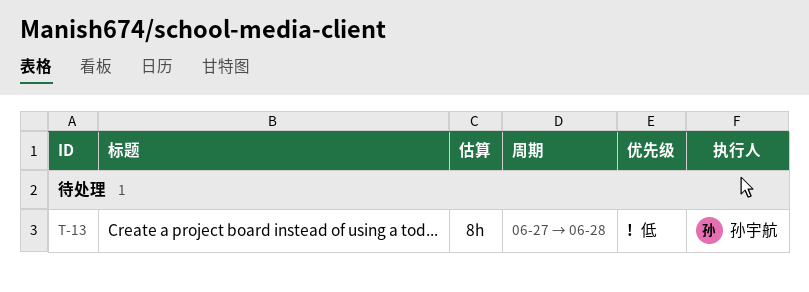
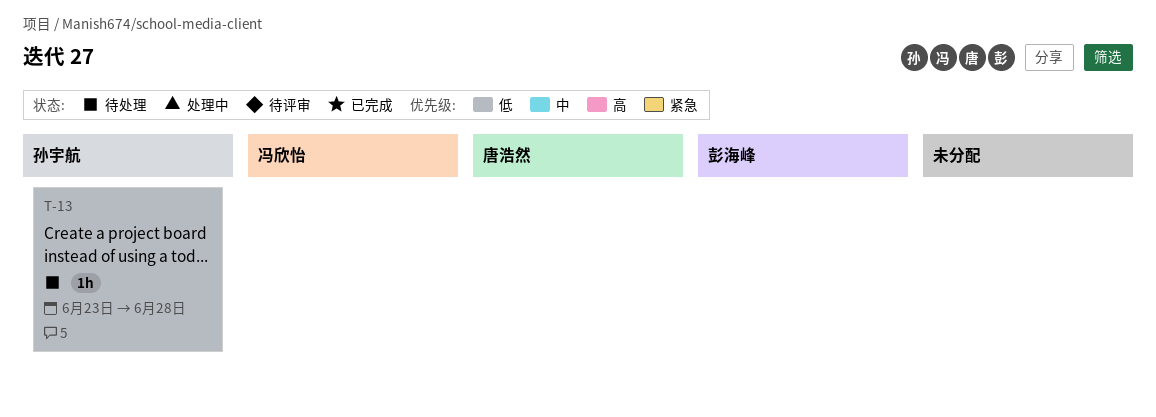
T-13, estimate: 8h -> 1h
T-13, start: Jun 27 -> Jun 23

